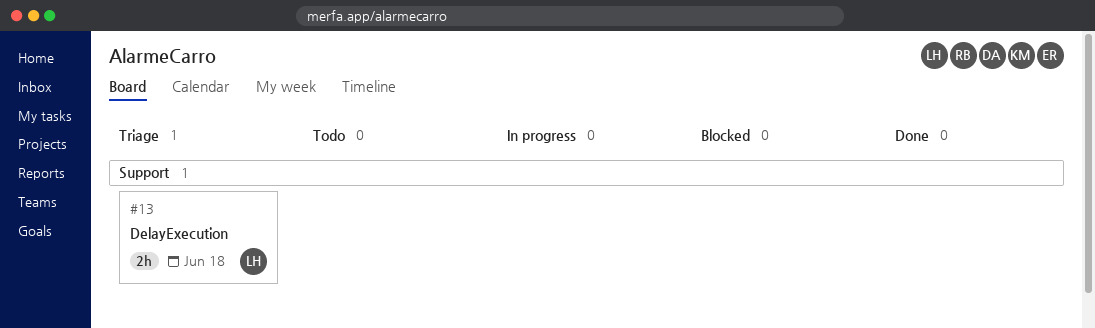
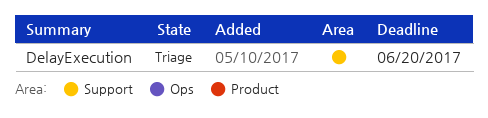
DelayExecution, due: Jun 18 -> Jun 20

